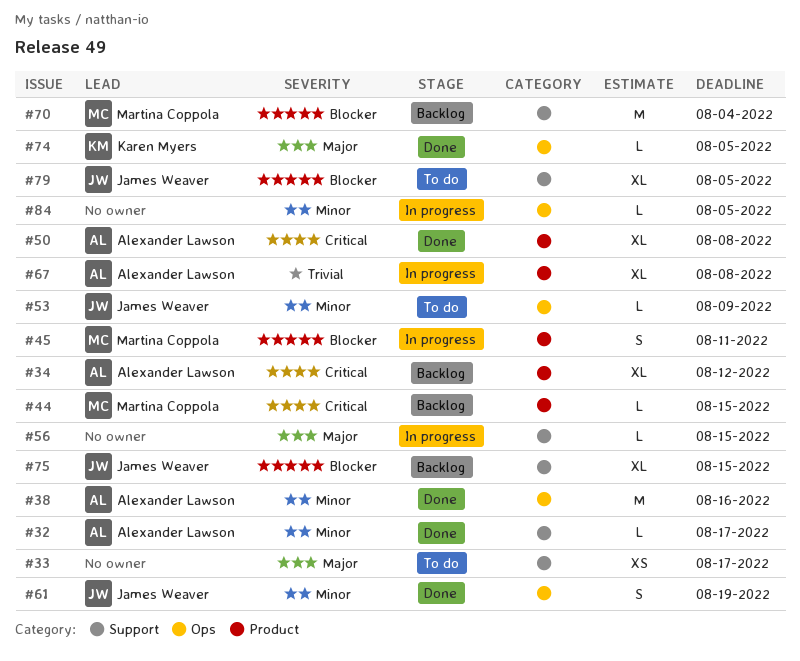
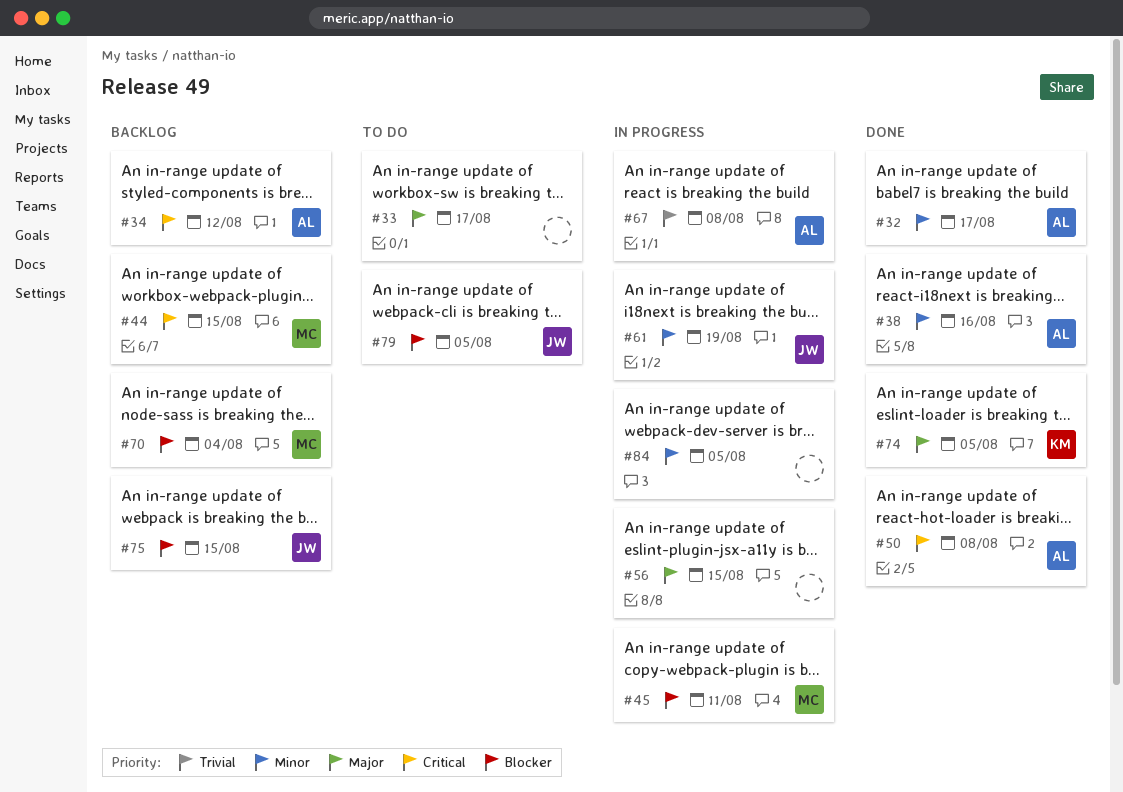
#53: present -> none
#61, status: Done -> In progress

